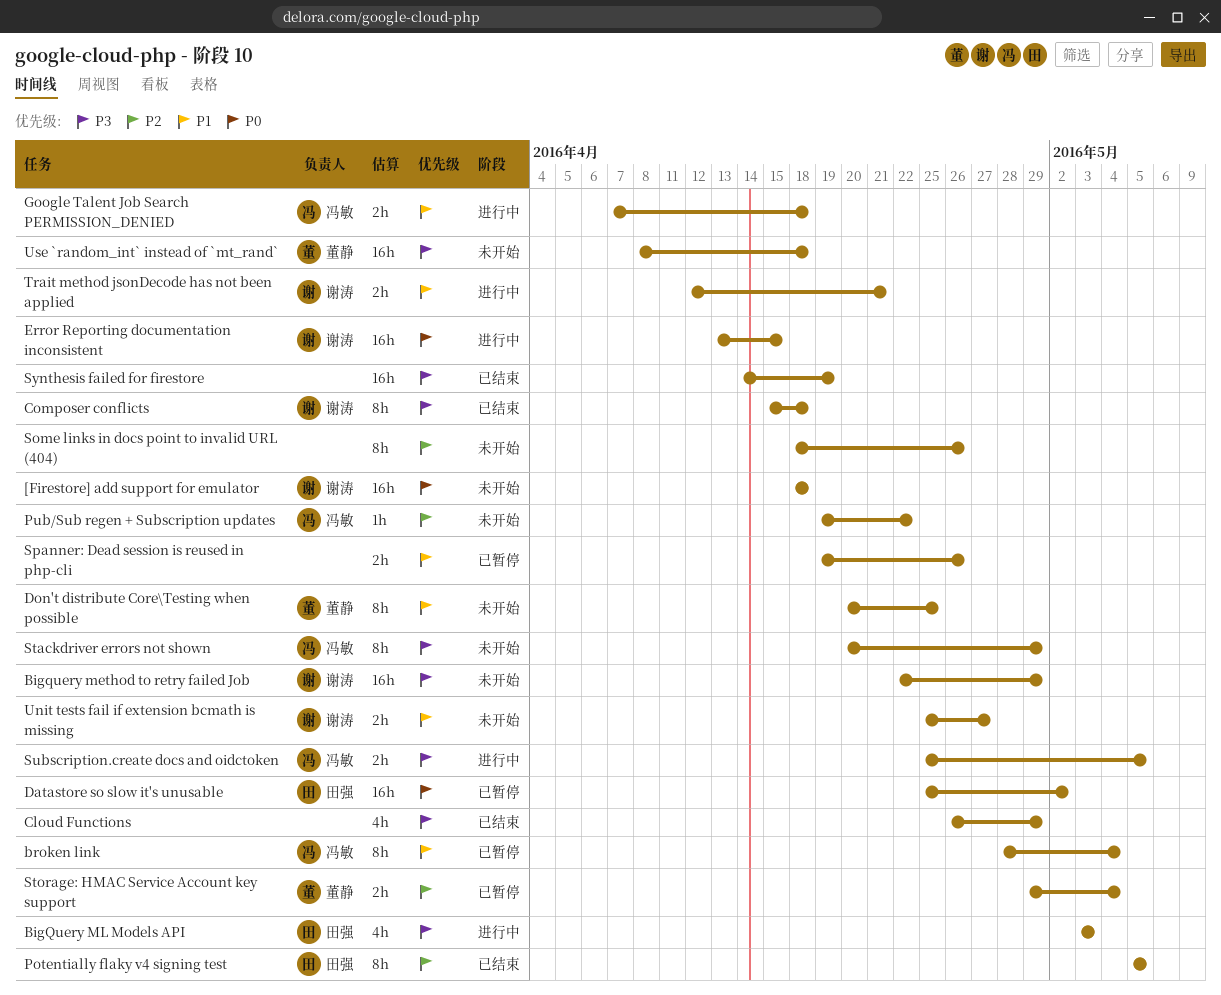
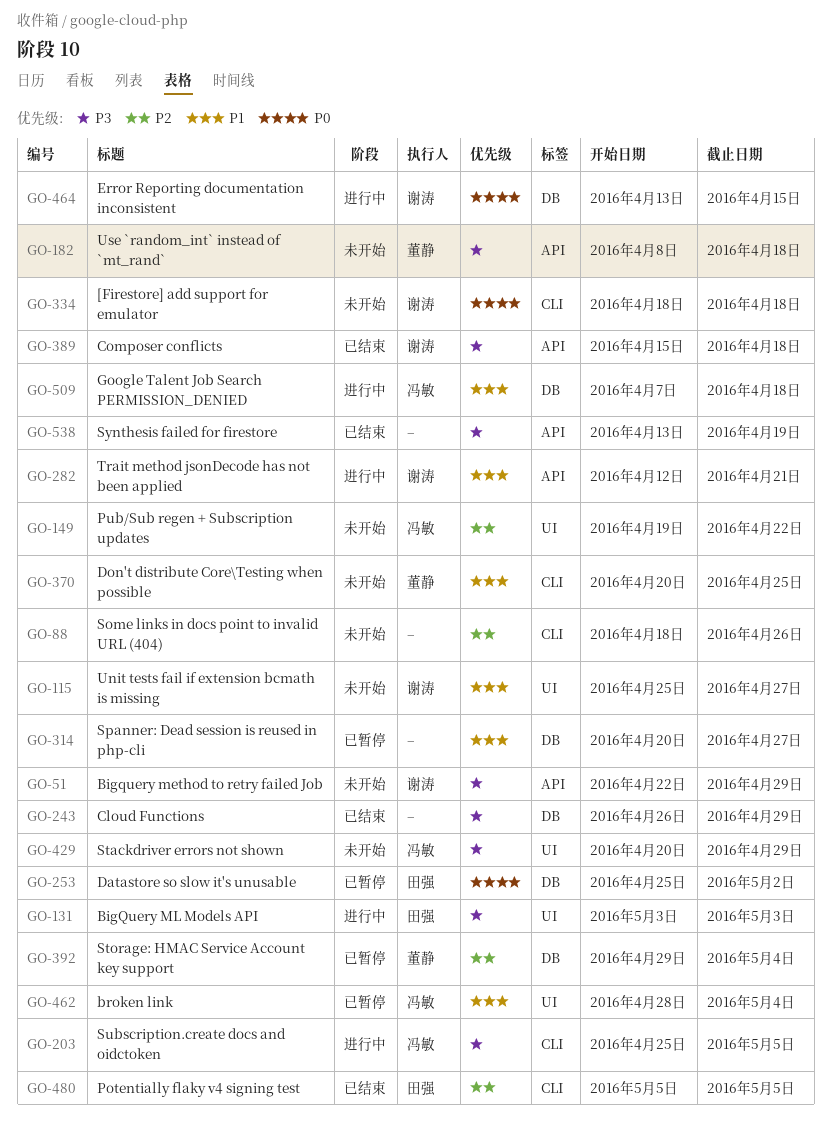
Spanner: Dead session is reused in php-cli, start: Apr 19 -> Apr 20
Spanner: Dead session is reused in php-cli, due: Apr 26 -> Apr 27
Synthesis failed for firestore, start: Apr 14 -> Apr 13

